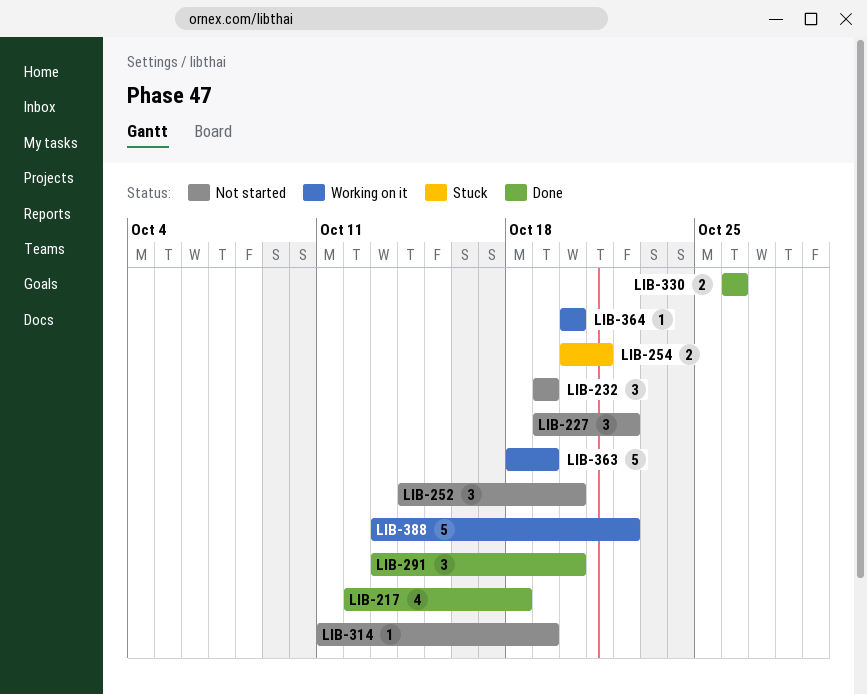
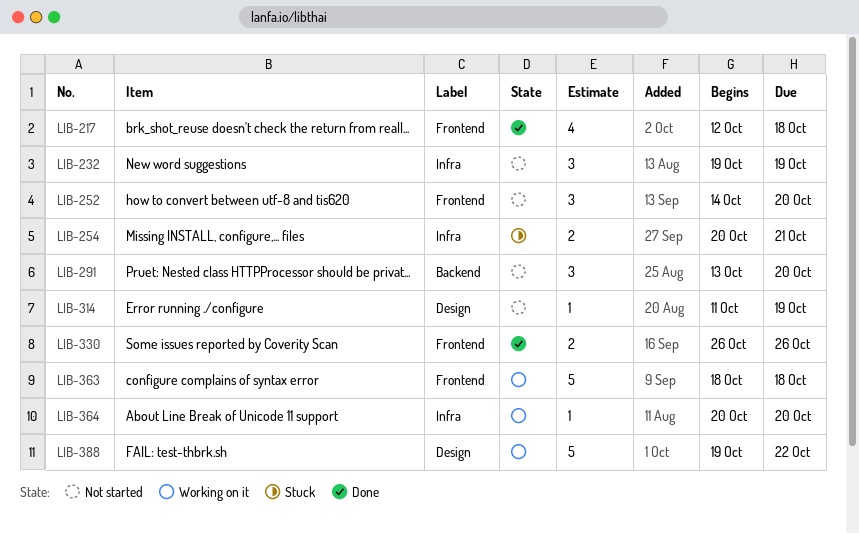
LIB-227: present -> none
LIB-291, status: Done -> Not started
LIB-363, due: Oct 19 -> Oct 18
LIB-388, start: Oct 13 -> Oct 19

